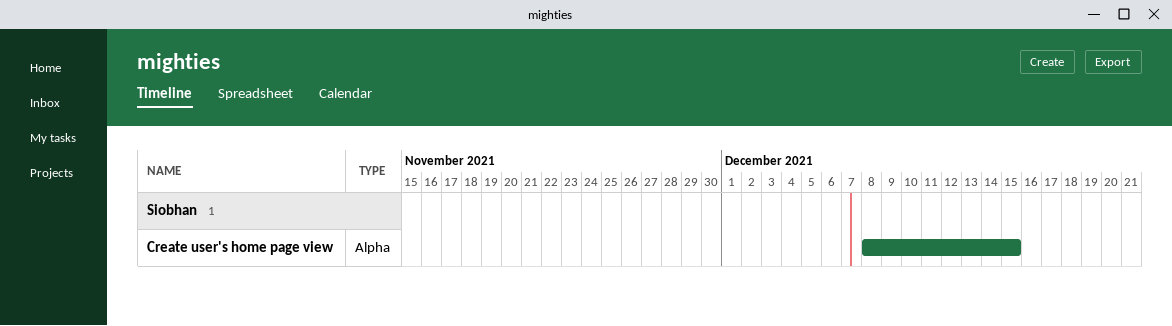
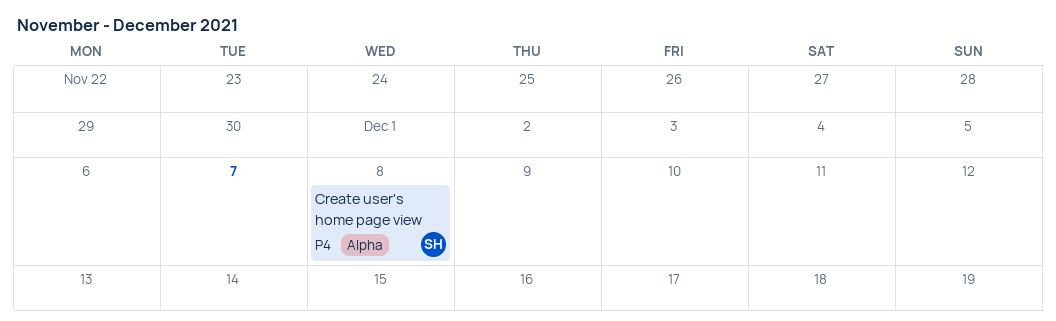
Create user's home page view, due: Dec 15 -> Dec 8

